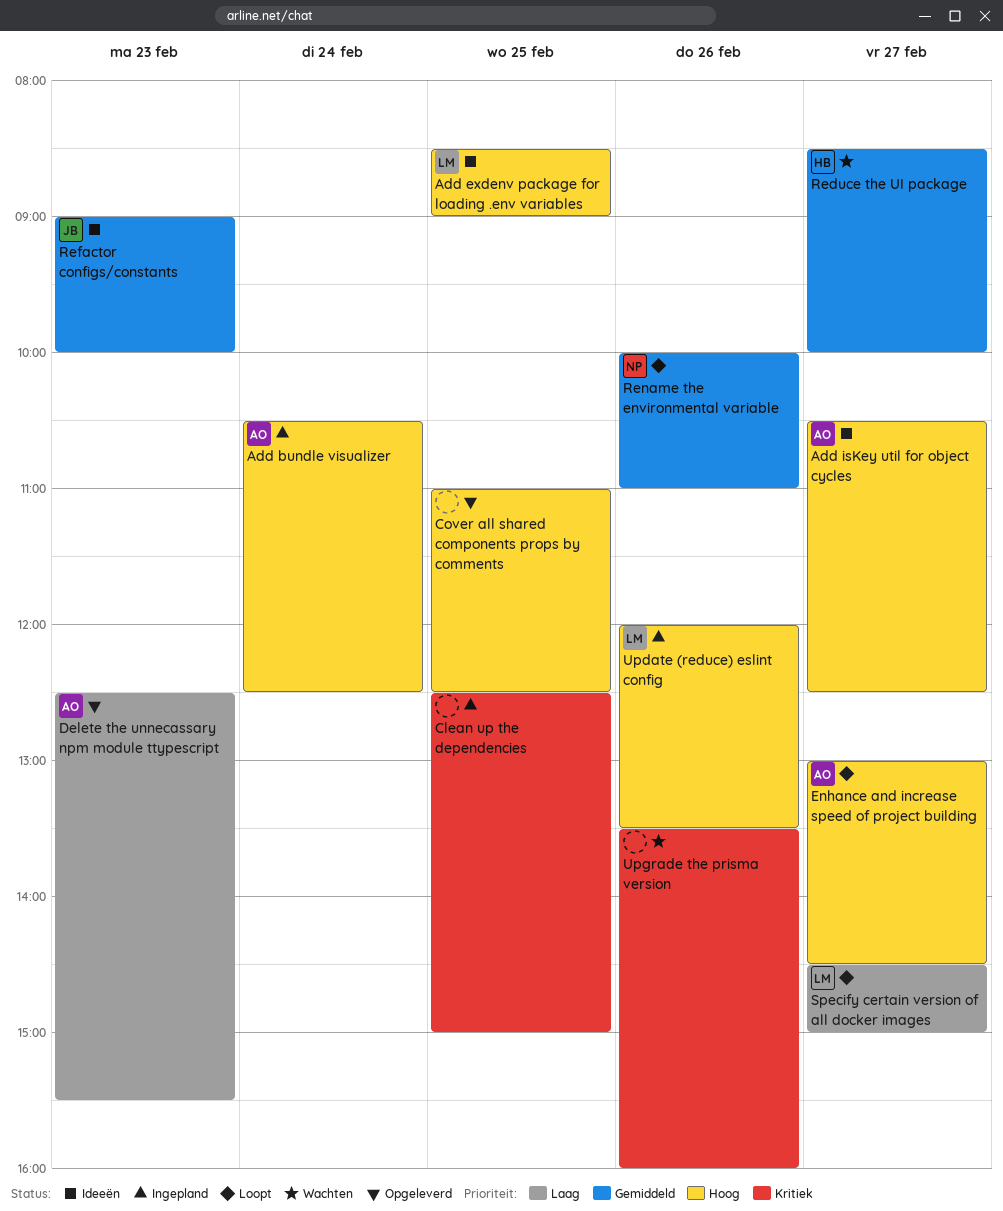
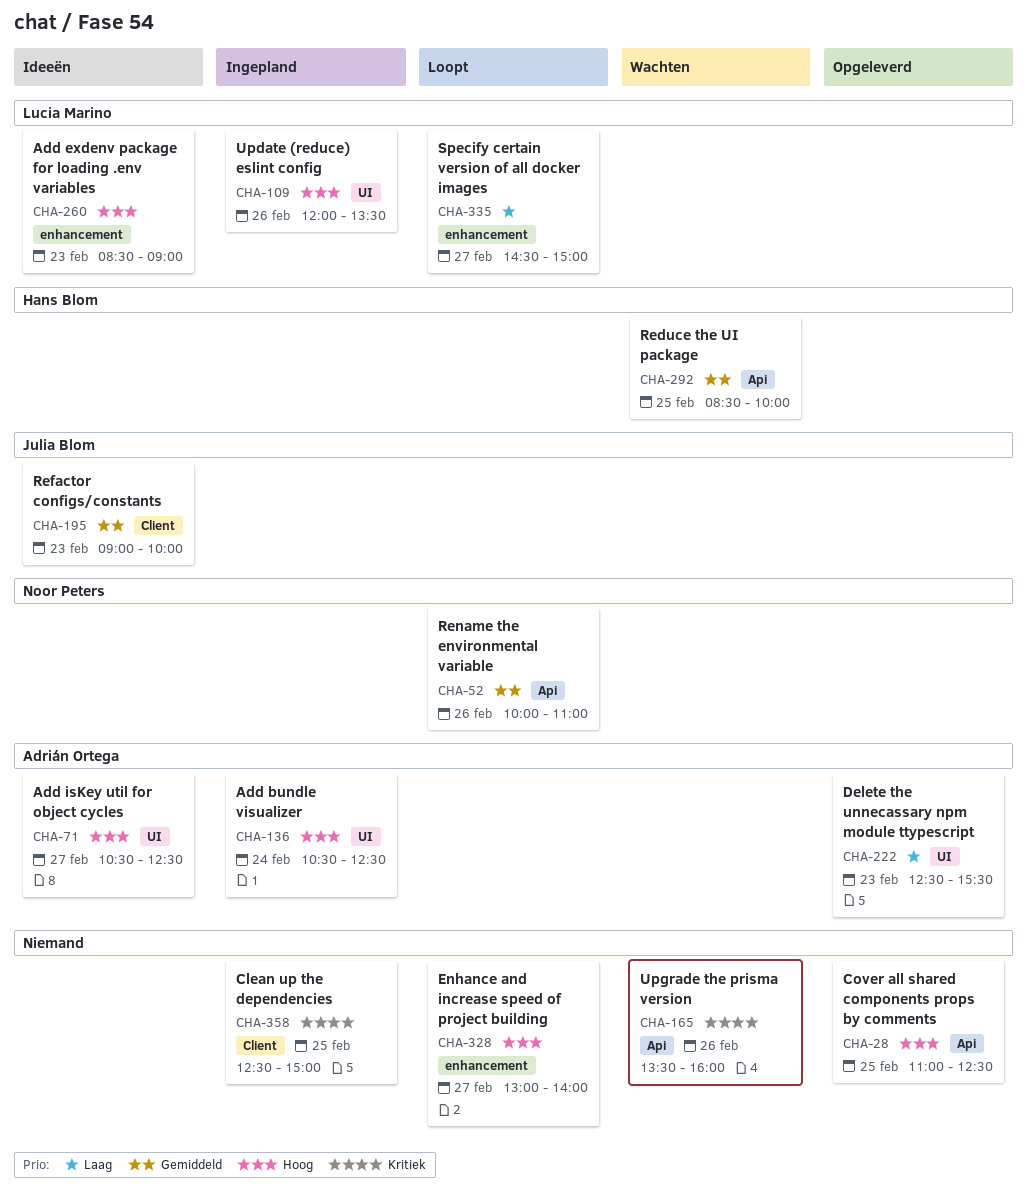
Add exdenv package for loading .env variables, day: Feb 25 -> Feb 23
Enhance and increase speed of project building, owner: Adrián Ortega -> none
Enhance and increase speed of project building, ends: 14:30 -> 14:00
Reduce the UI package, day: Feb 27 -> Feb 25

